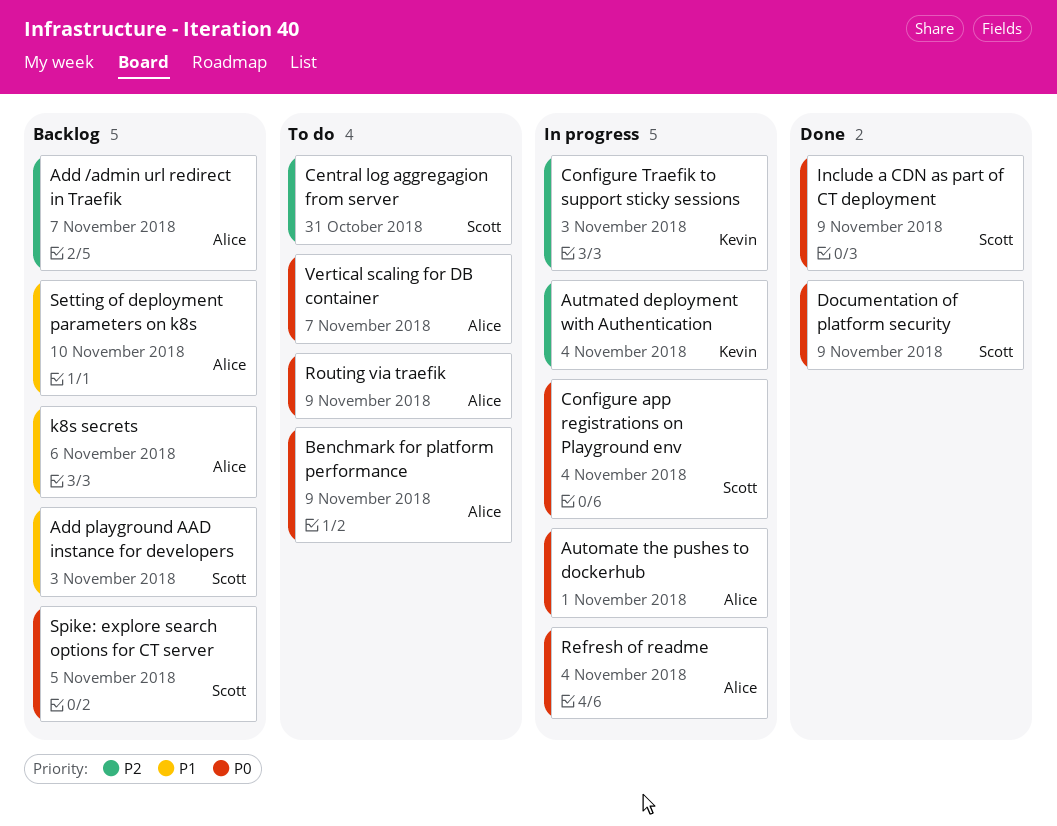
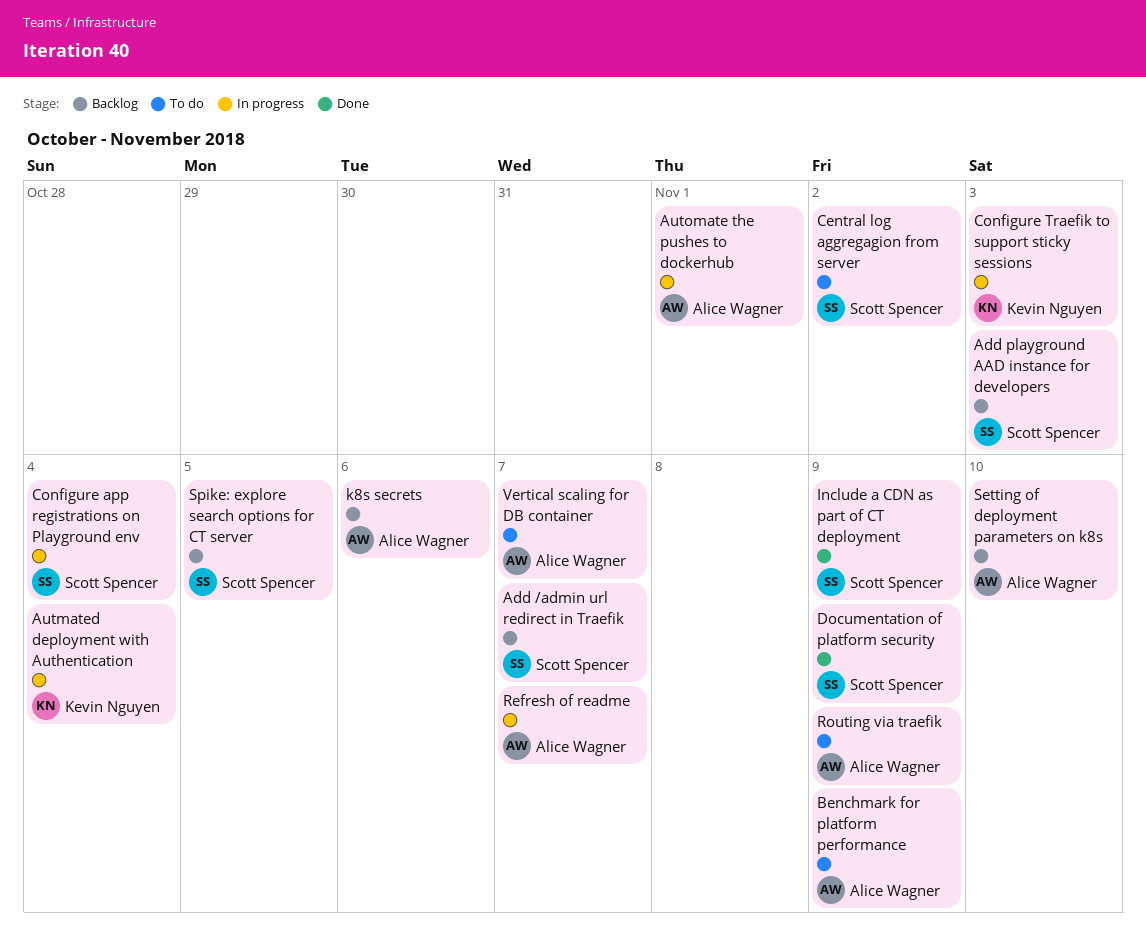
Add /admin url redirect in Traefik, owner: Alice Wagner -> Scott Spencer
Central log aggregagion from server, due: Oct 31 -> Nov 2
Refresh of readme, due: Nov 4 -> Nov 7

